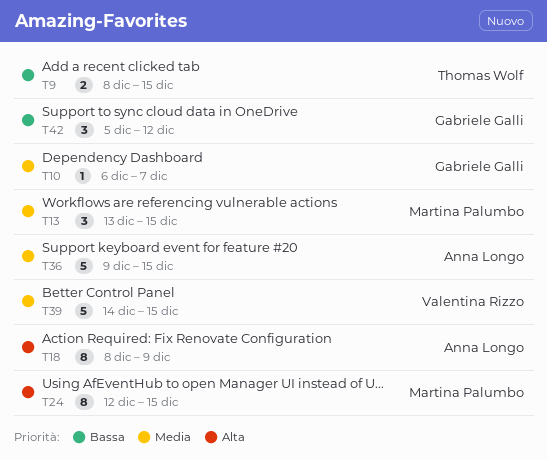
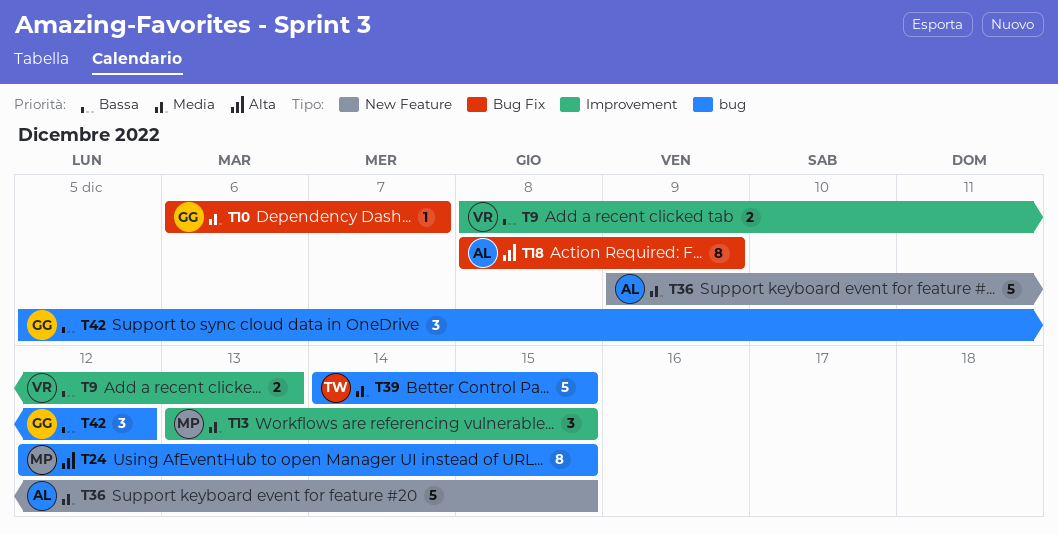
T9, owner: Thomas Wolf -> Valentina Rizzo
T9, due: Dec 15 -> Dec 13
T39, owner: Valentina Rizzo -> Thomas Wolf

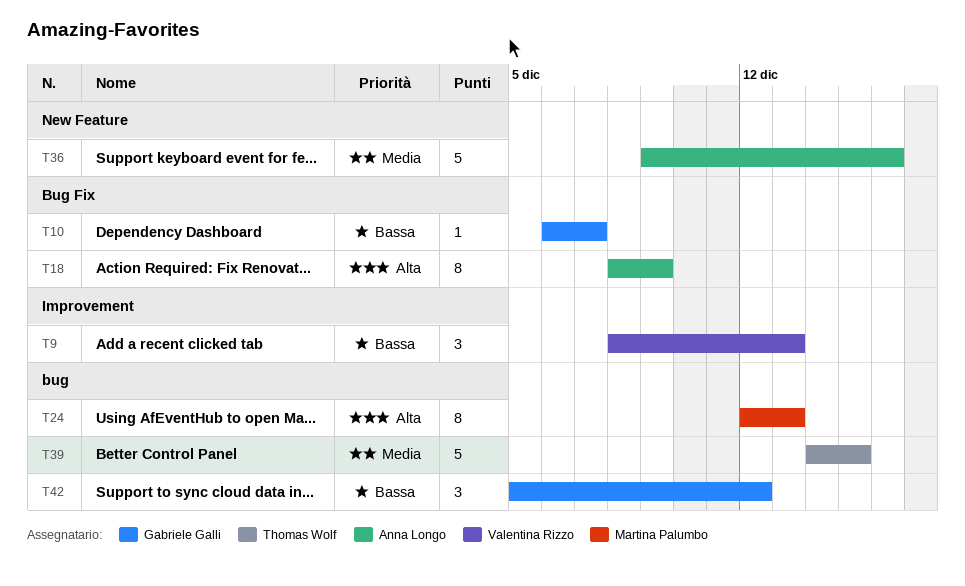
T9, estimate: 2 -> 3
T10, priority: Media -> Bassa
T13: present -> none
T24, due: Dec 15 -> Dec 13
T36, due: Dec 15 -> Dec 16

